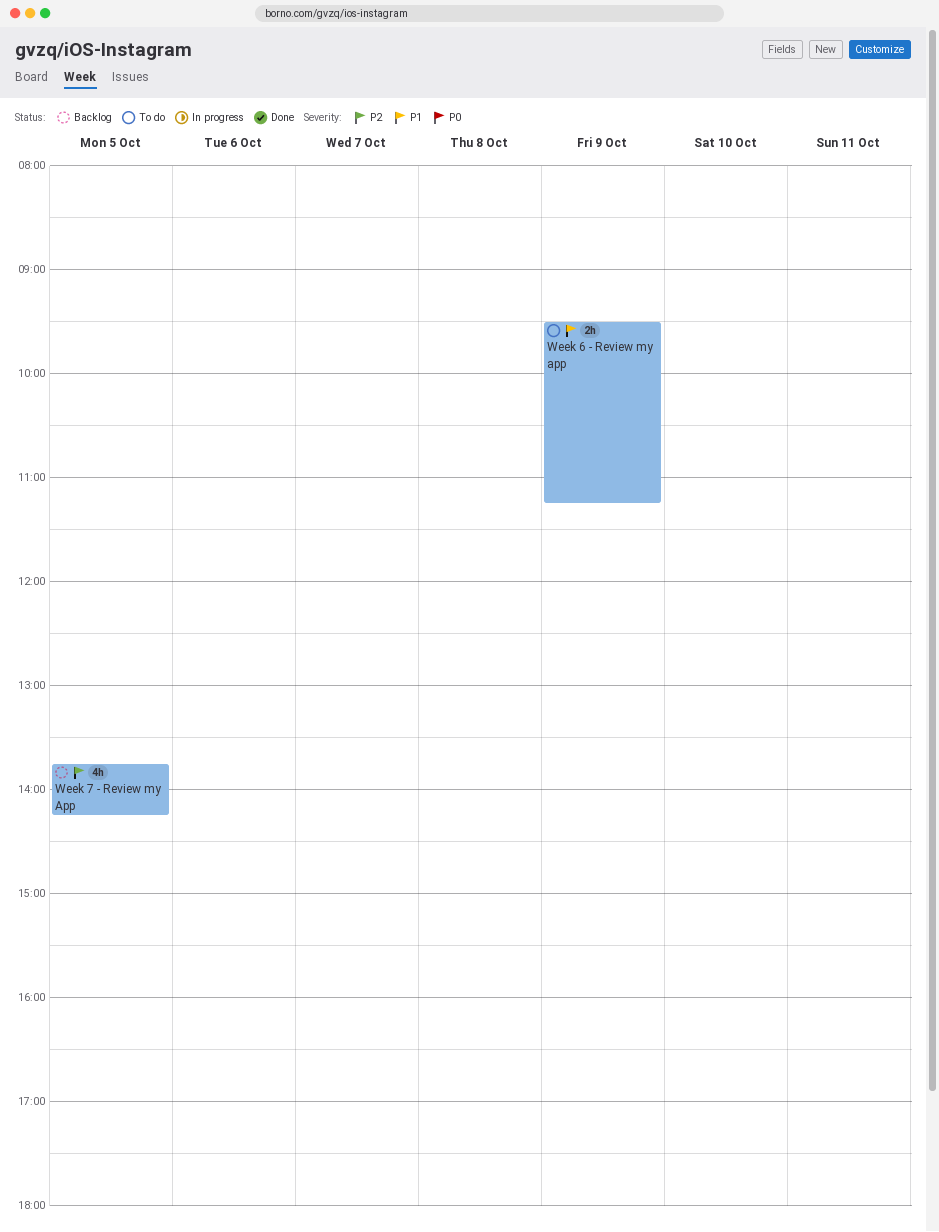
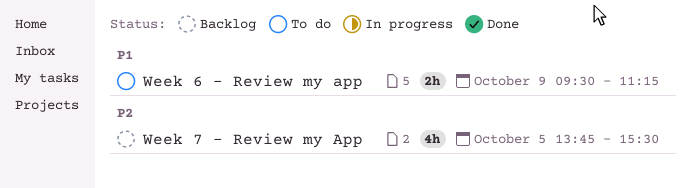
Week 7 - Review my App, ends: 14:15 -> 15:30

